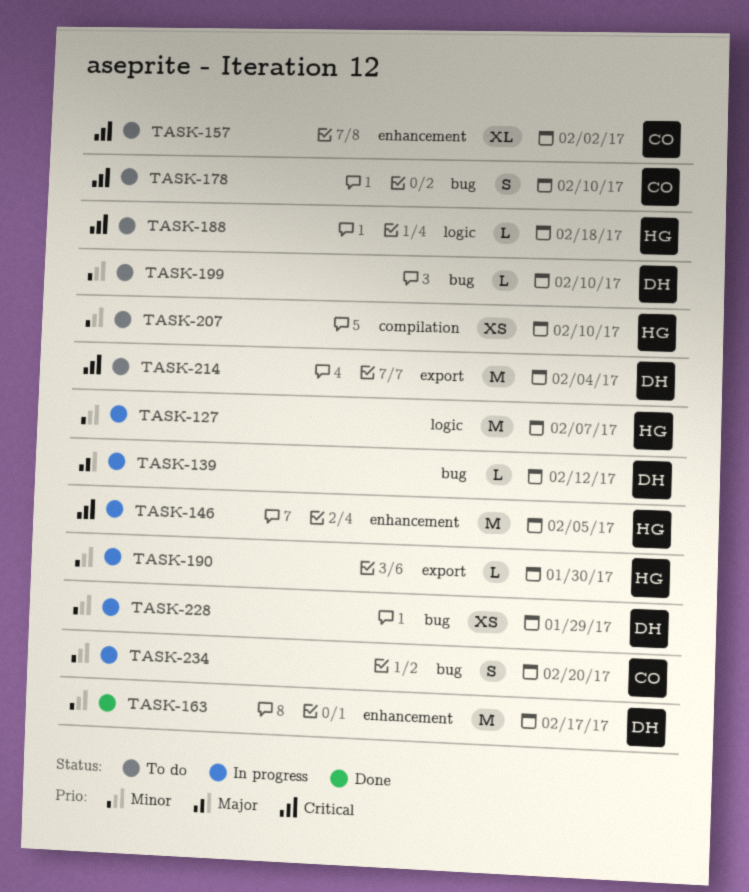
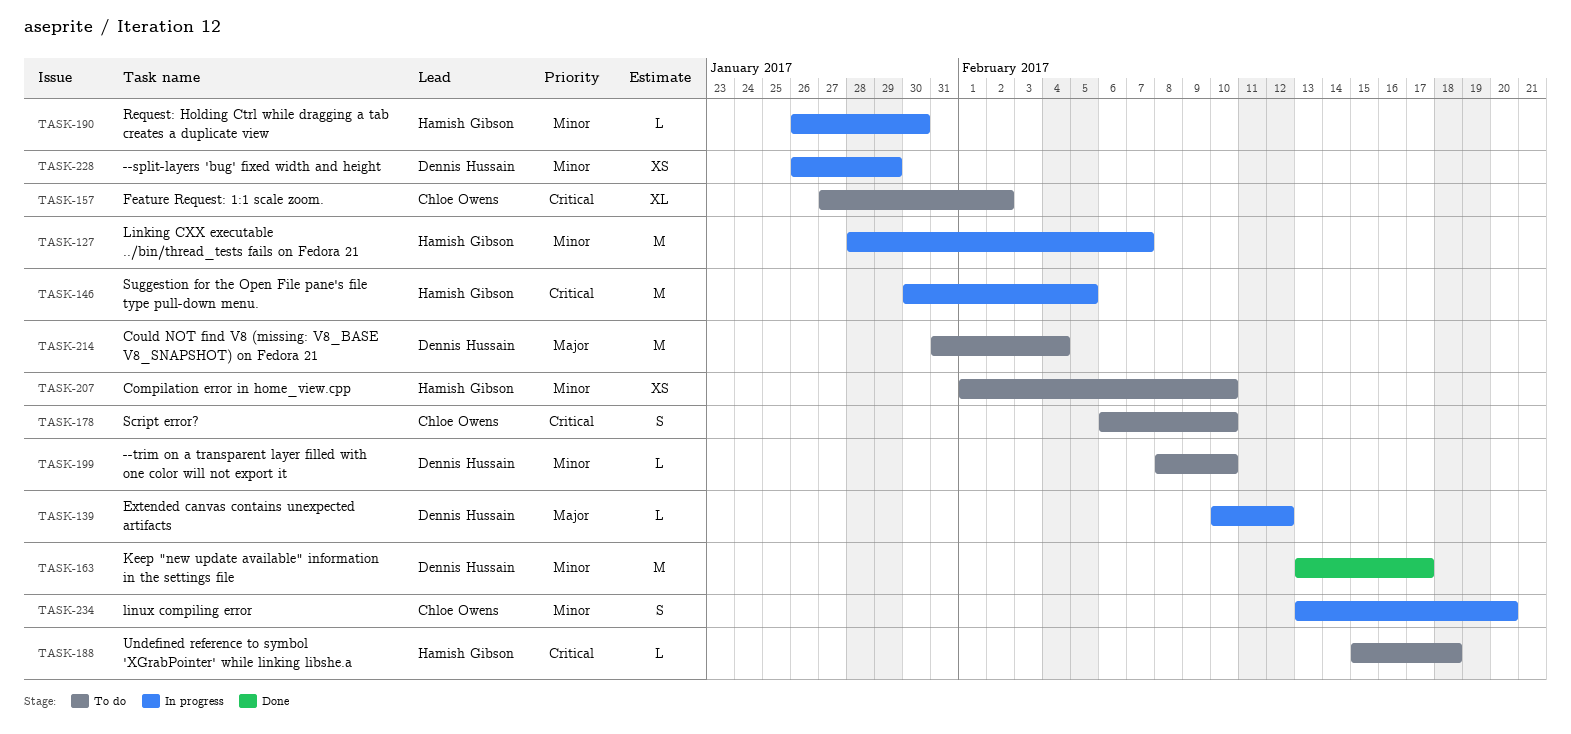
TASK-214, priority: Critical -> Major

